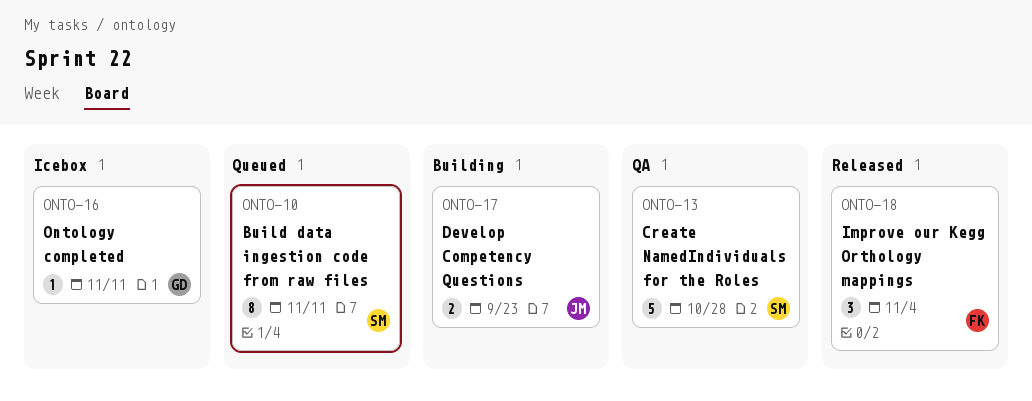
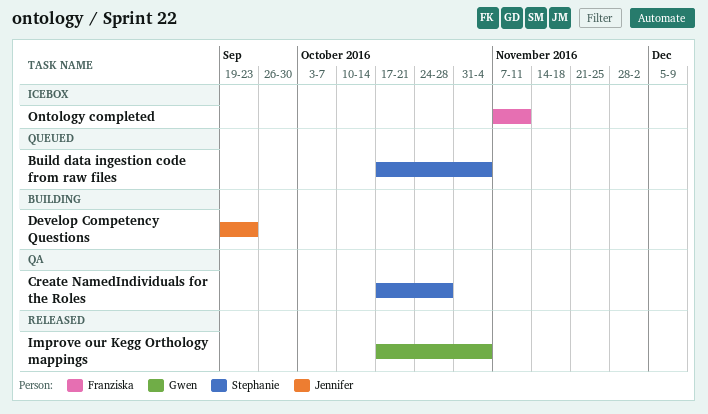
Build data ingestion code from raw files, due: Nov 11 -> Nov 4
Improve our Kegg Orthology mappings, owner: Franziska -> Gwen
Ontology completed, owner: Gwen -> Franziska

